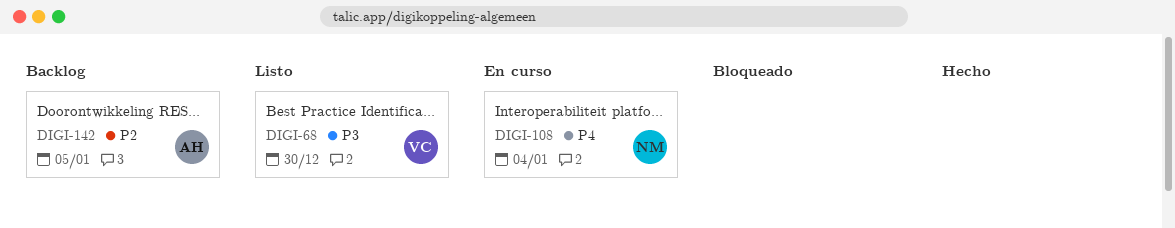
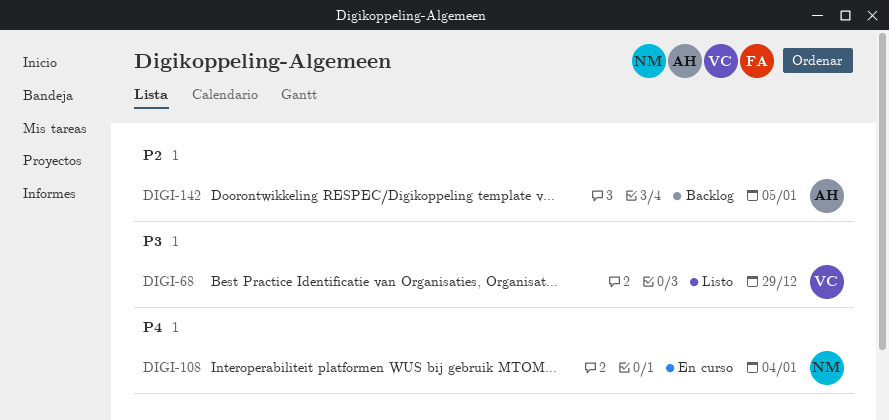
DIGI-68, due: Dec 30 -> Dec 29

